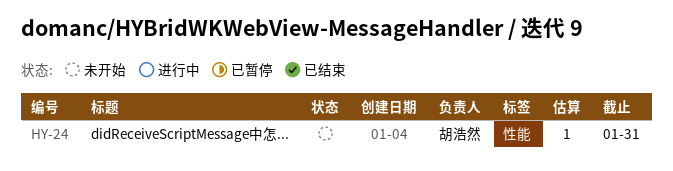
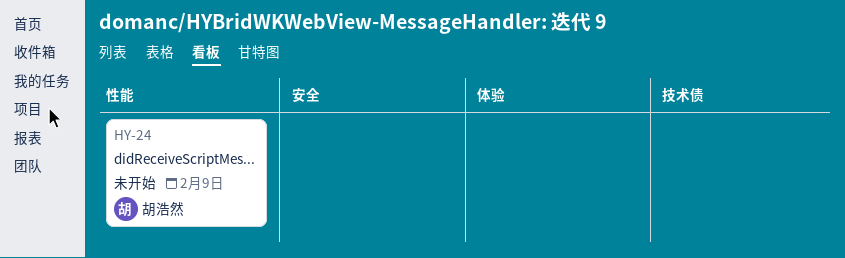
HY-24, due: Jan 31 -> Feb 9

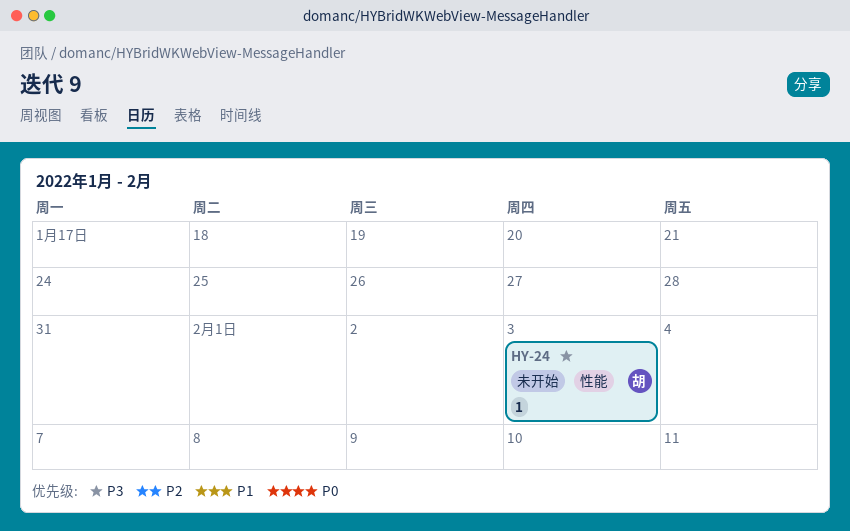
HY-24, due: Feb 9 -> Feb 3

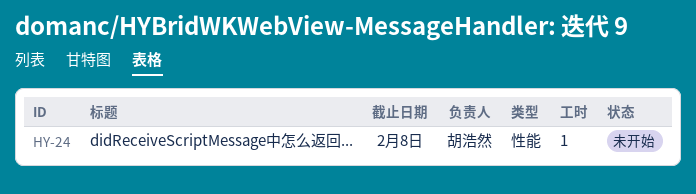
HY-24, due: Feb 3 -> Feb 8

